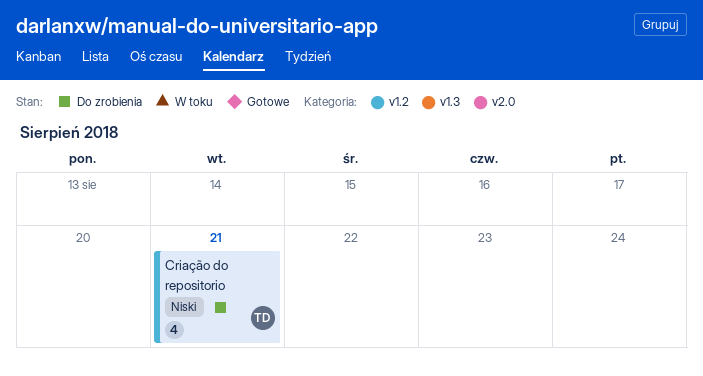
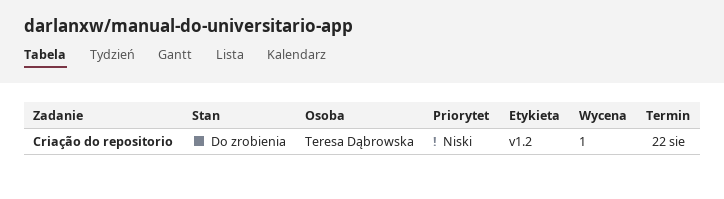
Criação do repositorio, estimate: 4 -> 1
Criação do repositorio, due: Aug 21 -> Aug 22

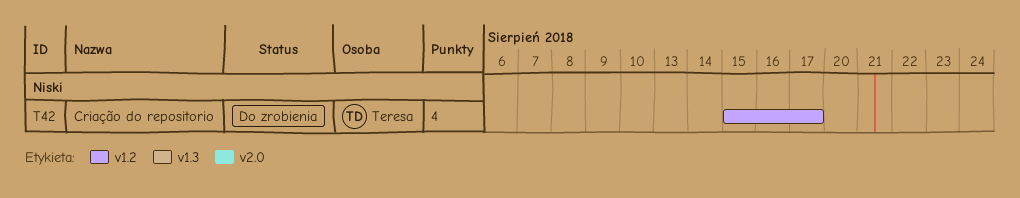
Criação do repositorio, estimate: 1 -> 4
Criação do repositorio, due: Aug 22 -> Aug 17

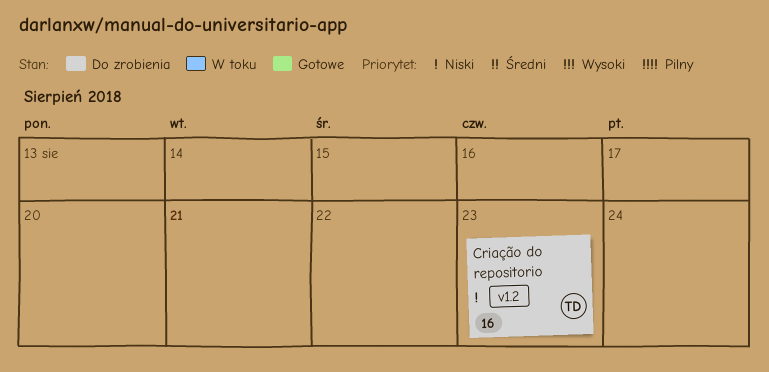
Criação do repositorio, estimate: 4 -> 16
Criação do repositorio, due: Aug 17 -> Aug 23

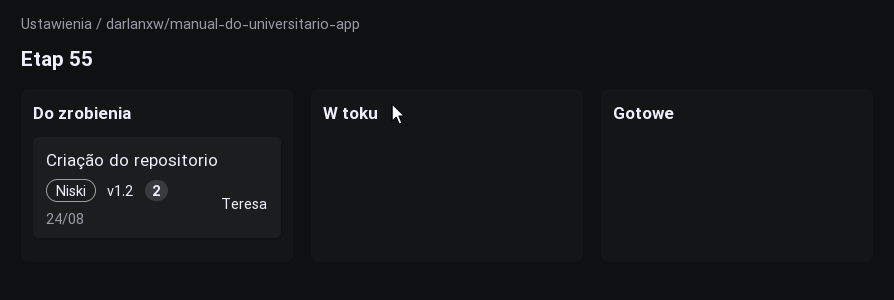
Criação do repositorio, estimate: 16 -> 2
Criação do repositorio, due: Aug 23 -> Aug 24

